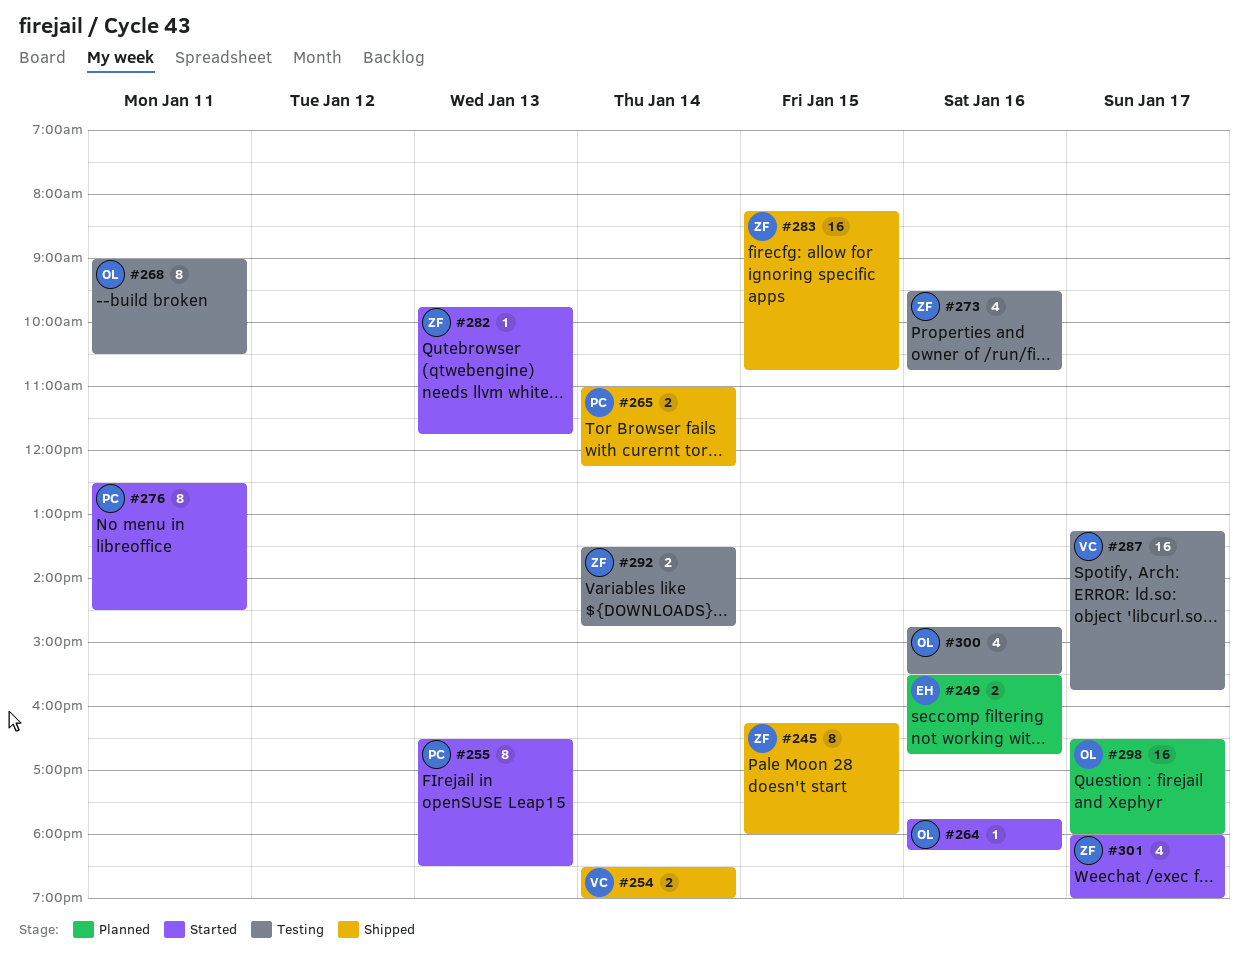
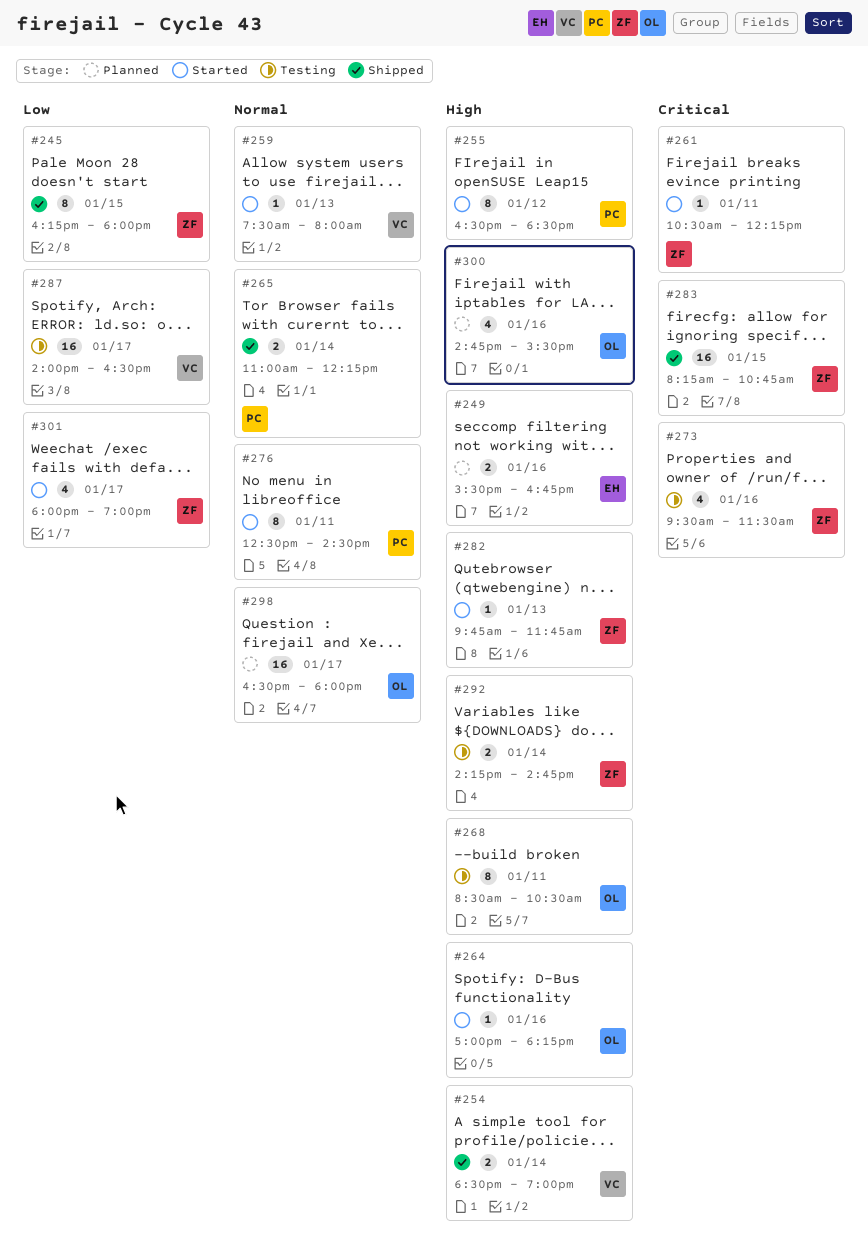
#255, day: Jan 13 -> Jan 12
#259: none -> present
#261: none -> present
#264, begins: 17:45 -> 17:00
#268, begins: 09:00 -> 08:30
#273, ends: 10:45 -> 11:30
#287, begins: 13:15 -> 14:00
#287, ends: 15:45 -> 16:30
#292, begins: 13:30 -> 14:15
#300, status: Testing -> Planned

